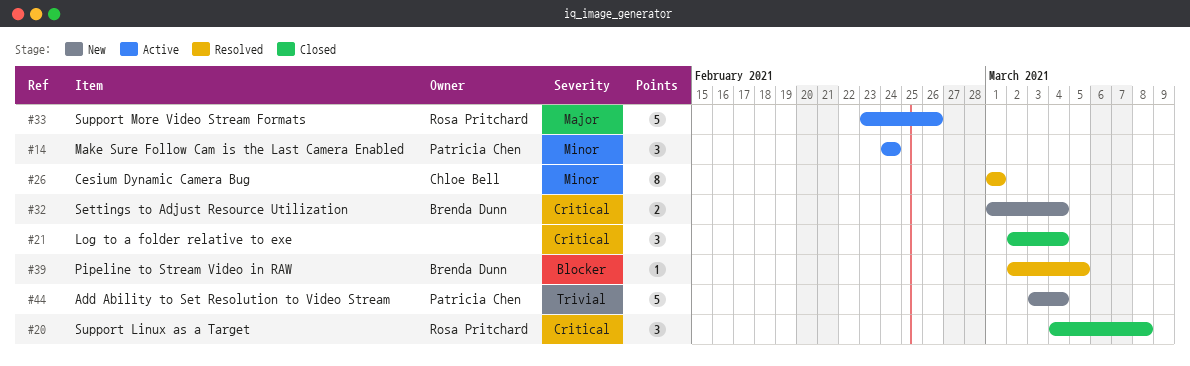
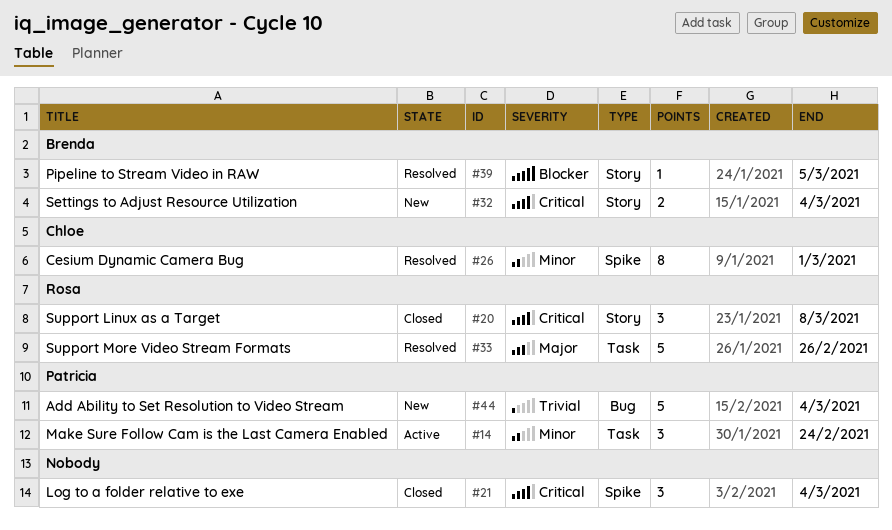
#33, status: Active -> Resolved

